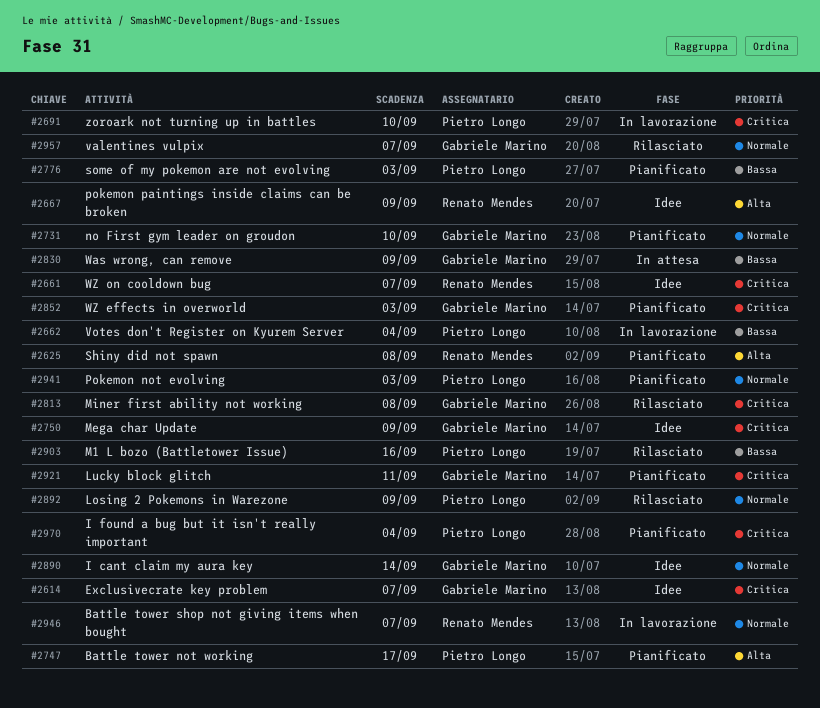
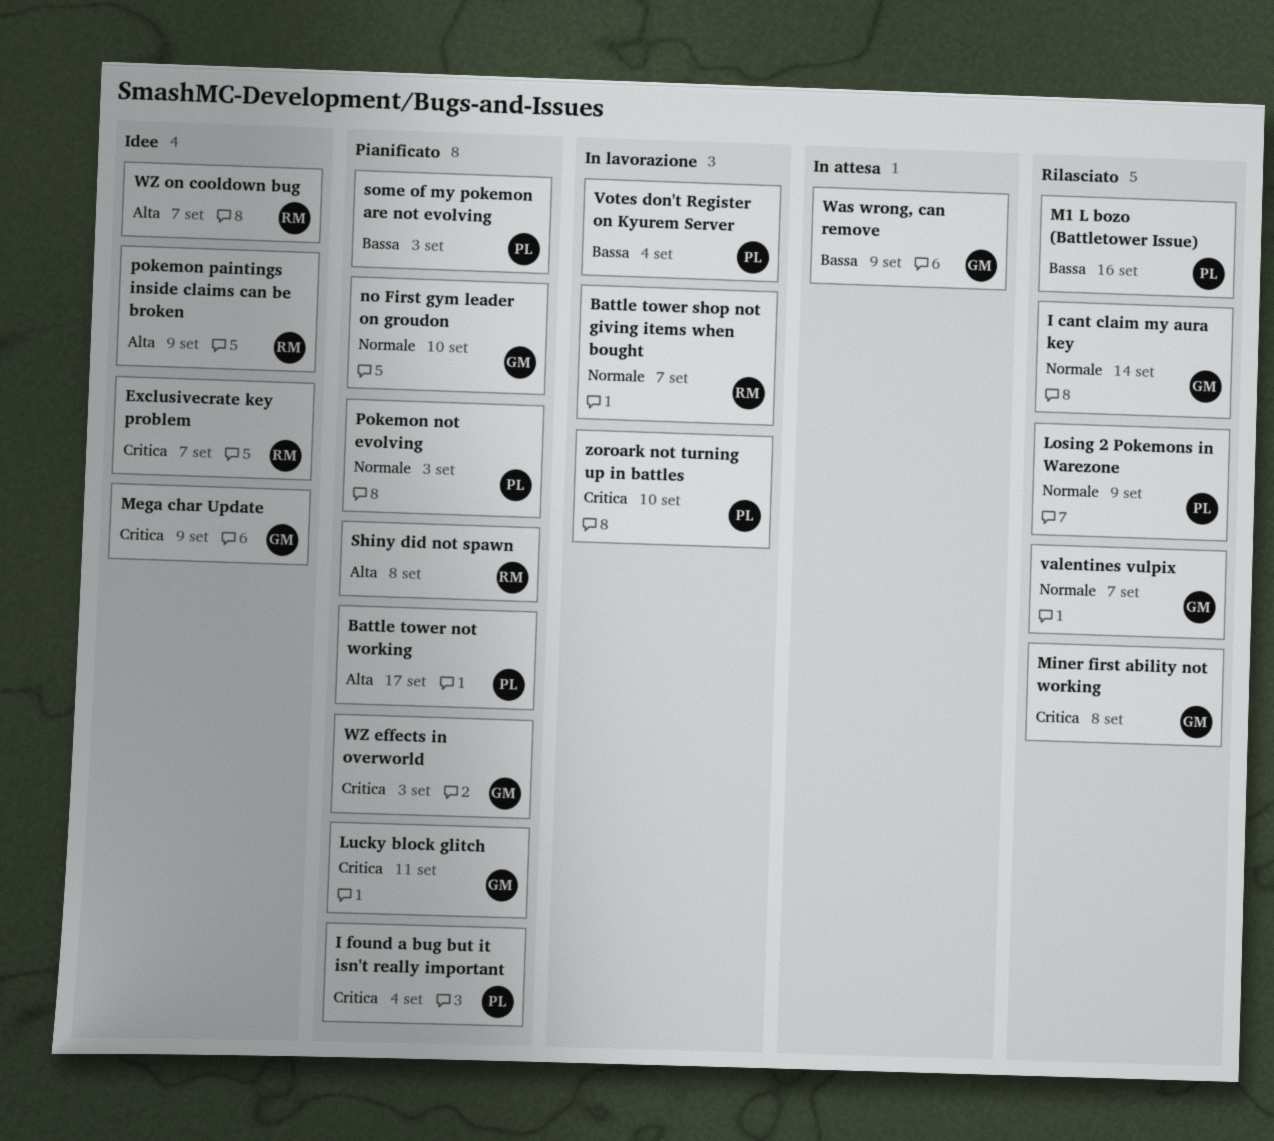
Exclusivecrate key problem, owner: Gabriele Marino -> Renato Mendes
I cant claim my aura key, status: Idee -> Rilasciato
WZ on cooldown bug, priority: Critica -> Alta

